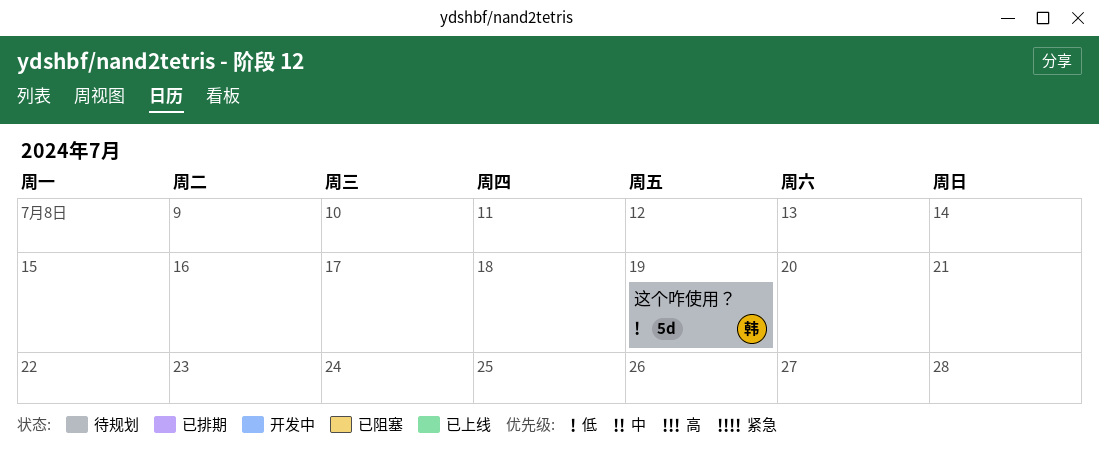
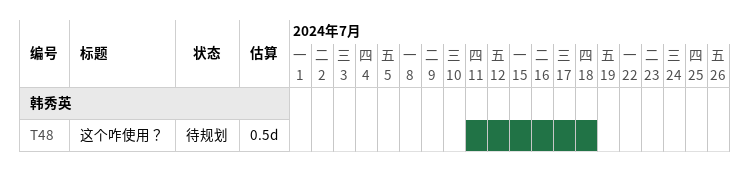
这个咋使用？, estimate: 5d -> 0.5d
这个咋使用？, due: Jul 19 -> Jul 18

